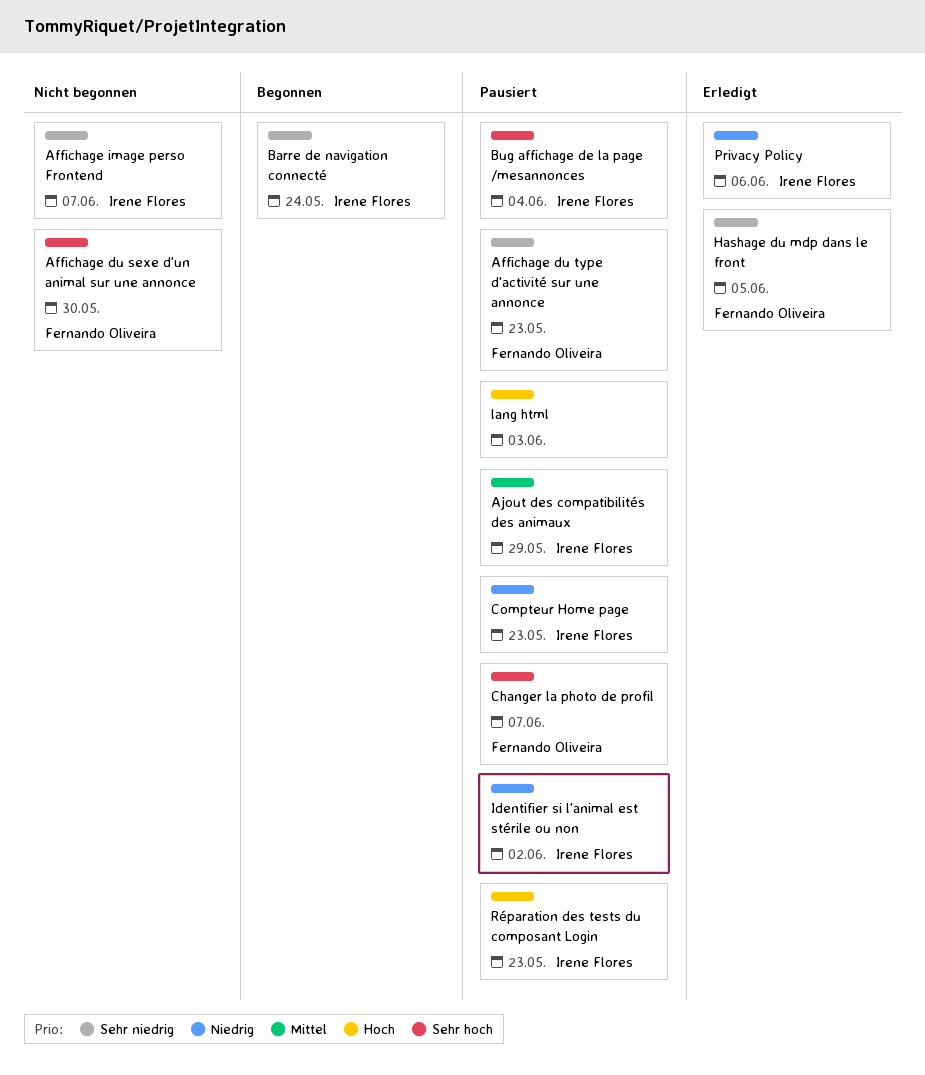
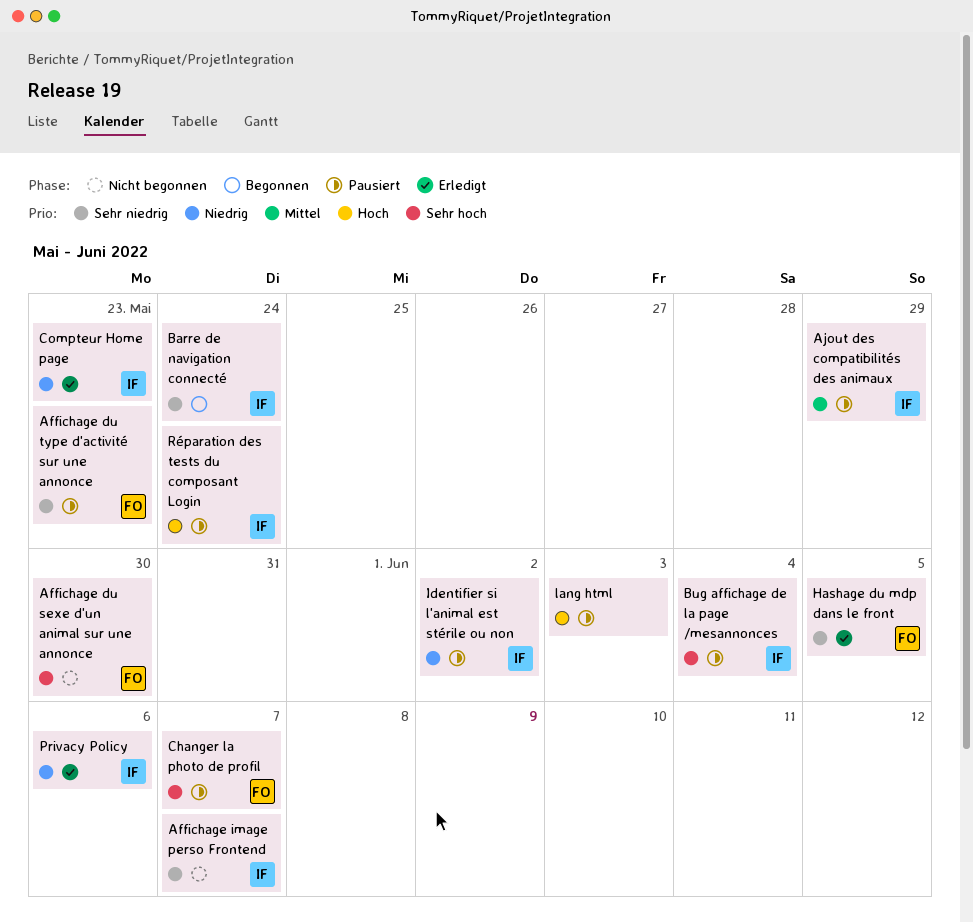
Compteur Home page, status: Pausiert -> Erledigt
Réparation des tests du composant Login, due: May 23 -> May 24

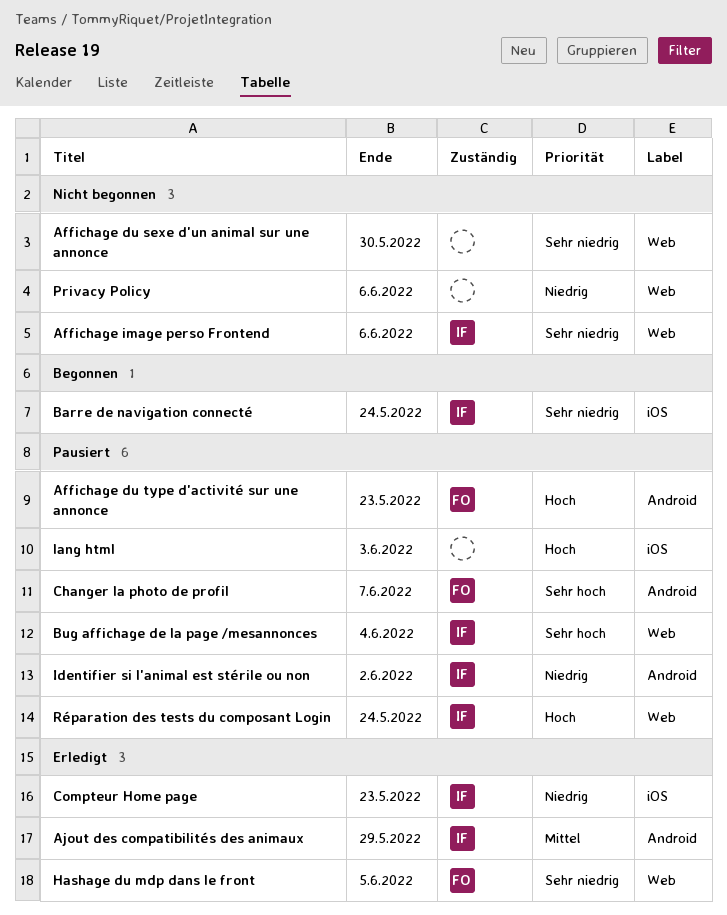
Affichage du sexe d'un animal sur une annonce, owner: FO -> none
Affichage du sexe d'un animal sur une annonce, priority: Sehr hoch -> Sehr niedrig
Affichage du type d'activité sur une annonce, priority: Sehr niedrig -> Hoch
Affichage image perso Frontend, due: Jun 7 -> Jun 6
Ajout des compatibilités des animaux, status: Pausiert -> Erledigt
Privacy Policy, status: Erledigt -> Nicht begonnen
Privacy Policy, owner: IF -> none

